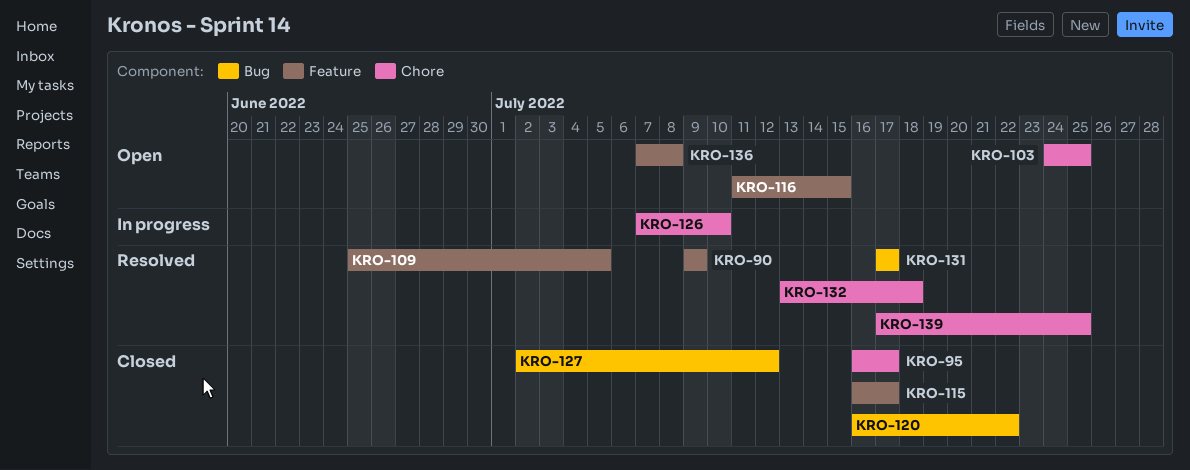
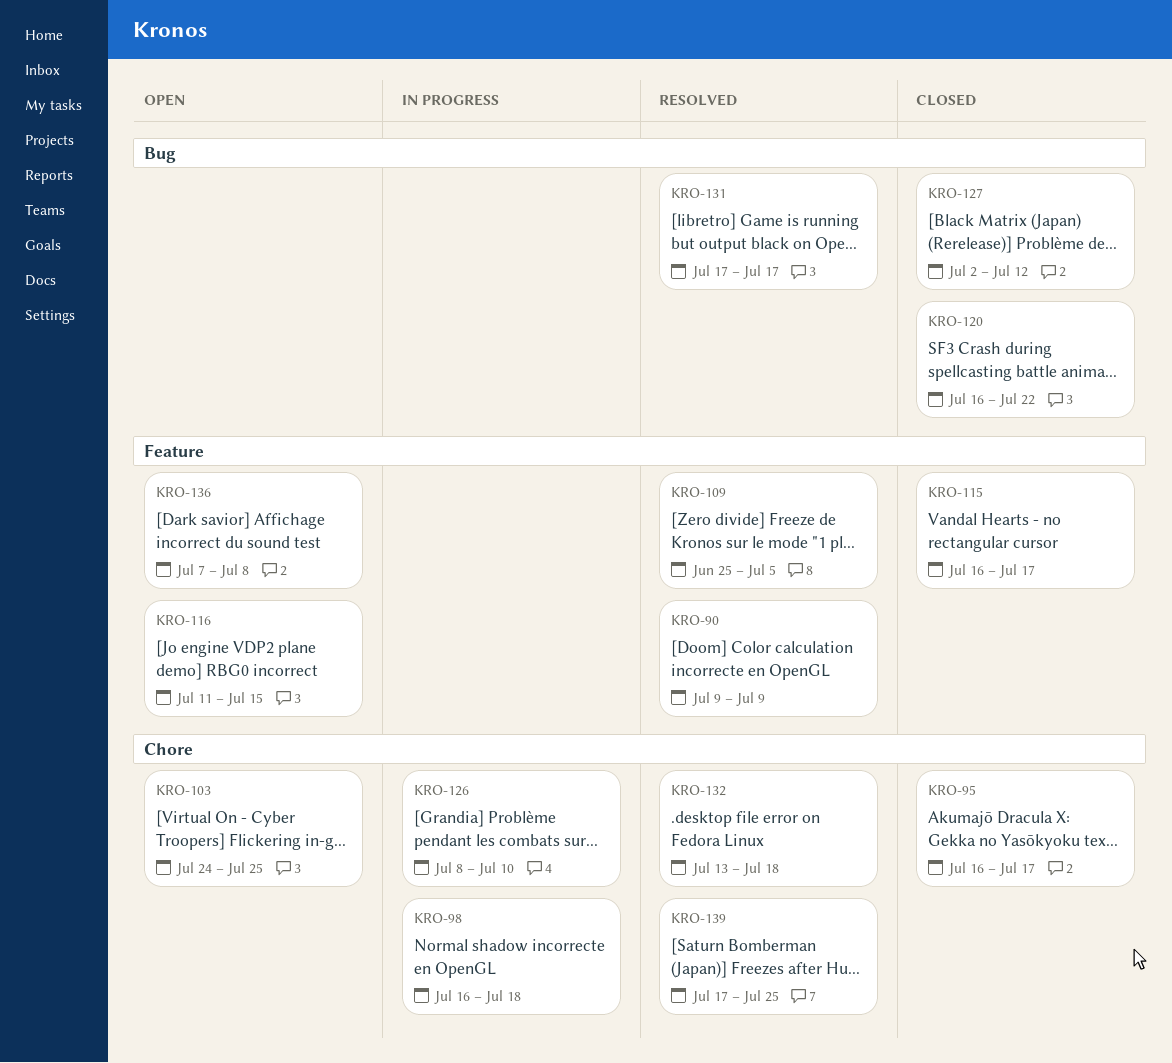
KRO-98: none -> present
KRO-126, start: Jul 7 -> Jul 8

